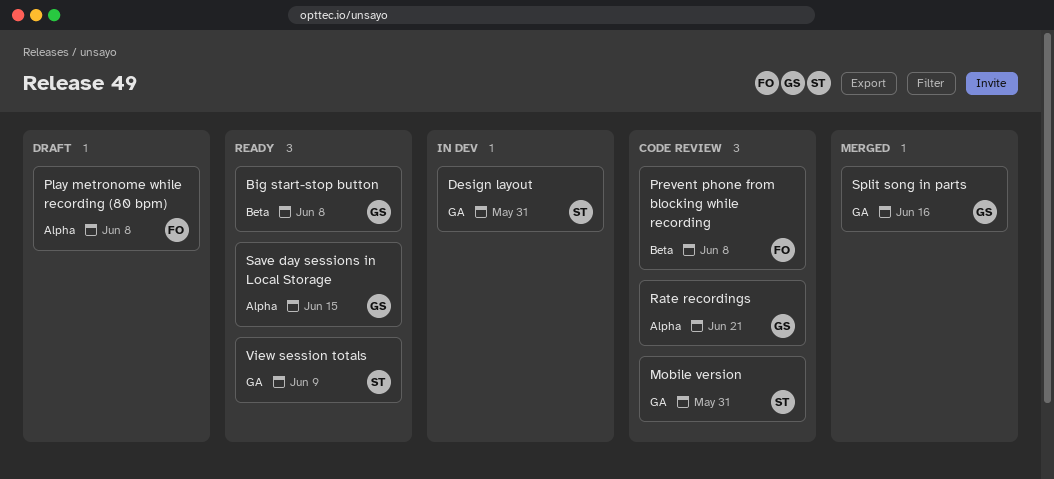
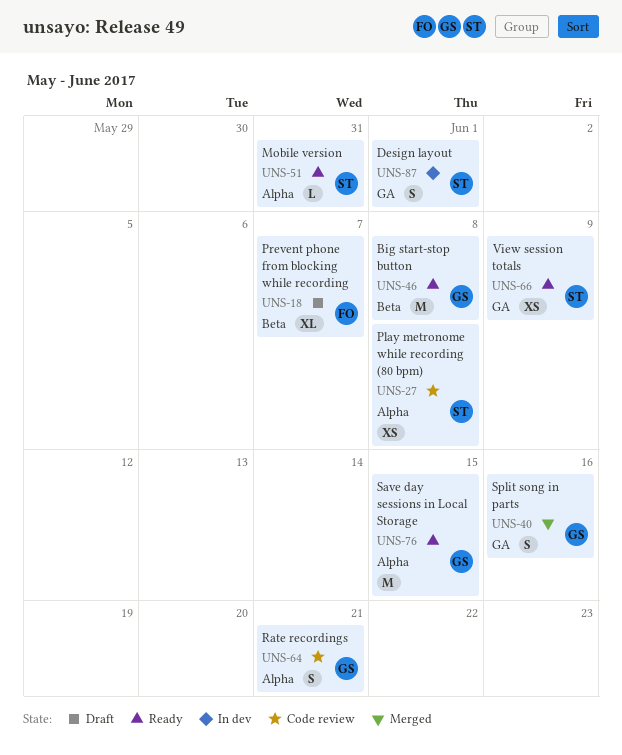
Design layout, due: May 31 -> Jun 1
Mobile version, status: Code review -> Ready
Mobile version, label: GA -> Alpha
Play metronome while recording (80 bpm), status: Draft -> Code review
Play metronome while recording (80 bpm), owner: FO -> ST
Prevent phone from blocking while recording, status: Code review -> Draft
Prevent phone from blocking while recording, due: Jun 8 -> Jun 7

